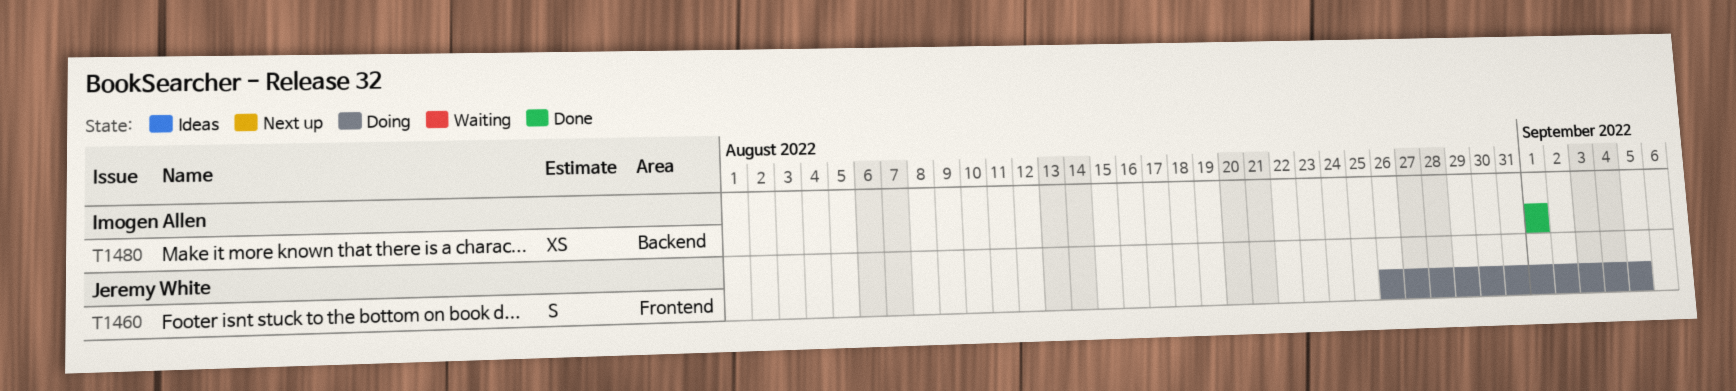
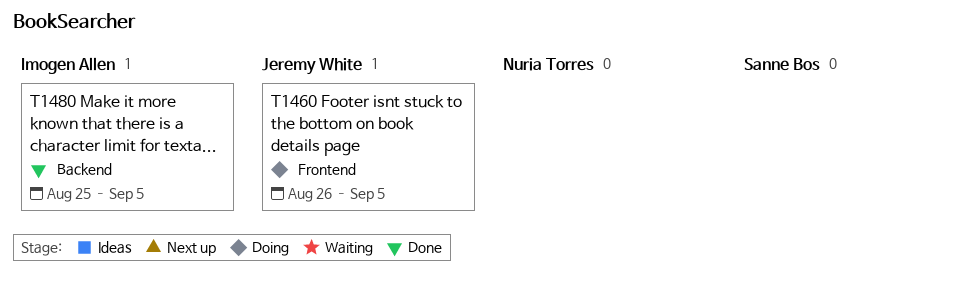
T1480, start: Sep 1 -> Aug 25
T1480, due: Sep 1 -> Sep 5

